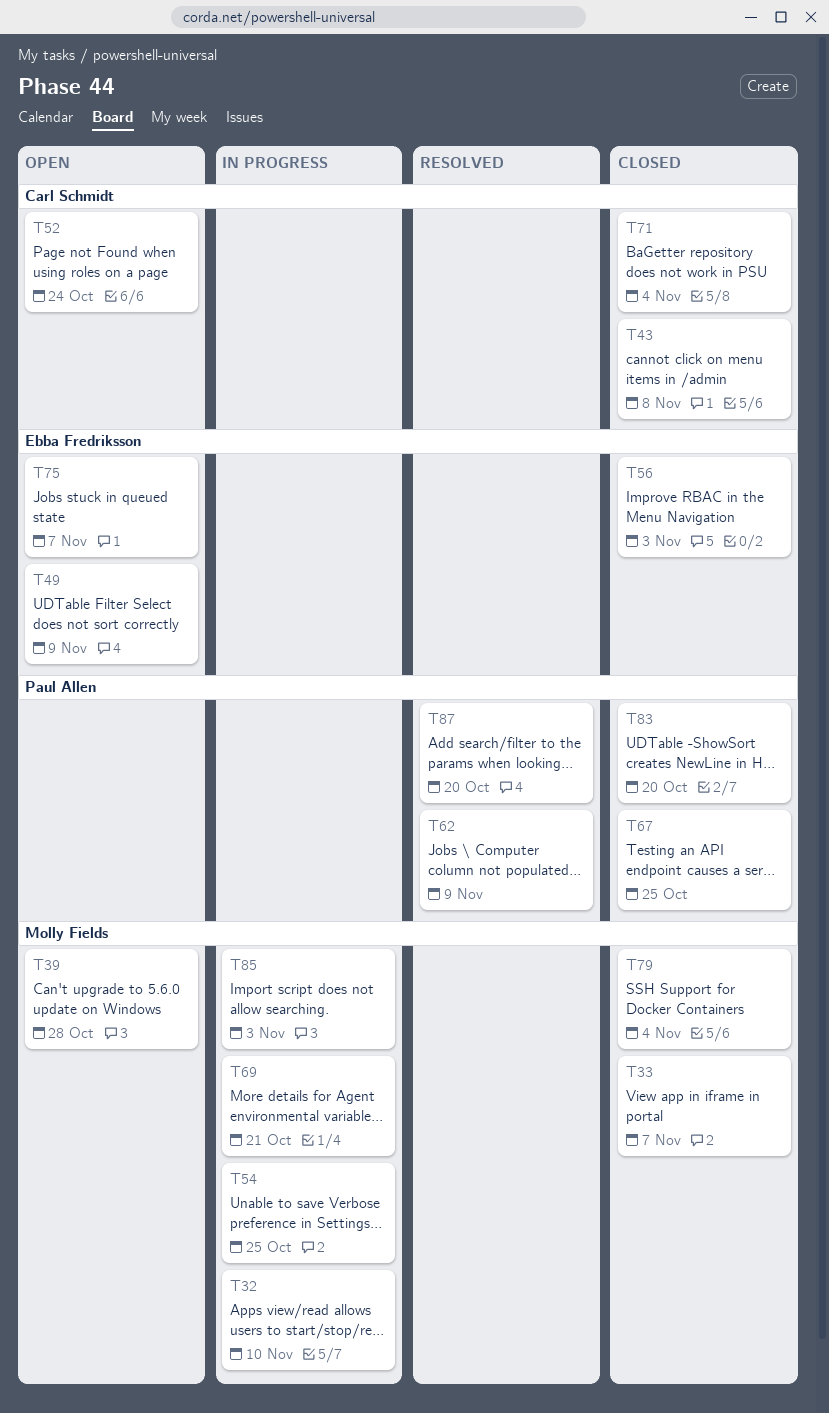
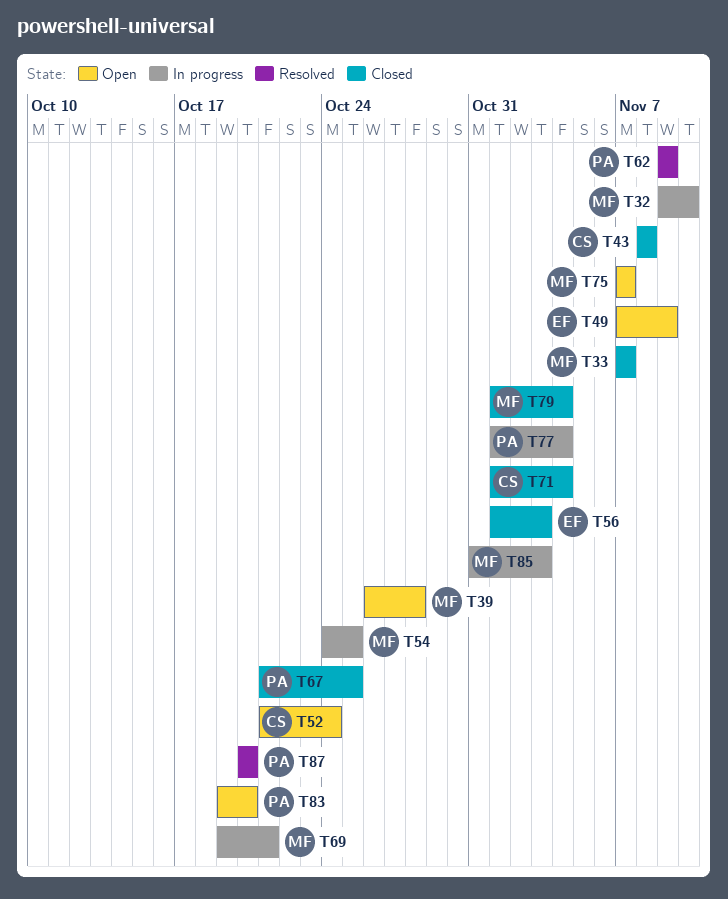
T75, owner: Ebba Fredriksson -> Molly Fields
T77: none -> present
T83, status: Closed -> Open

